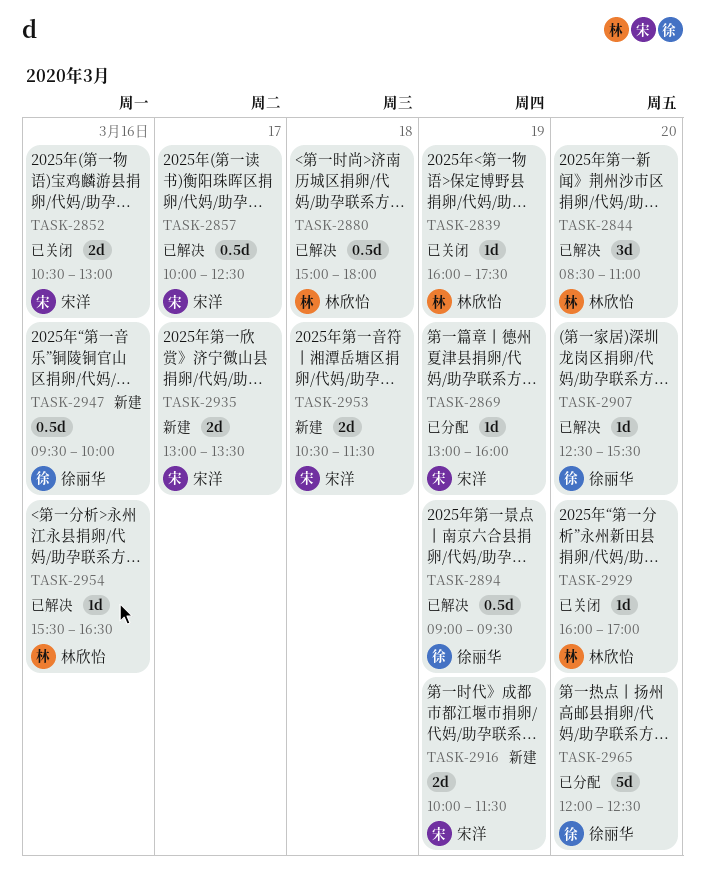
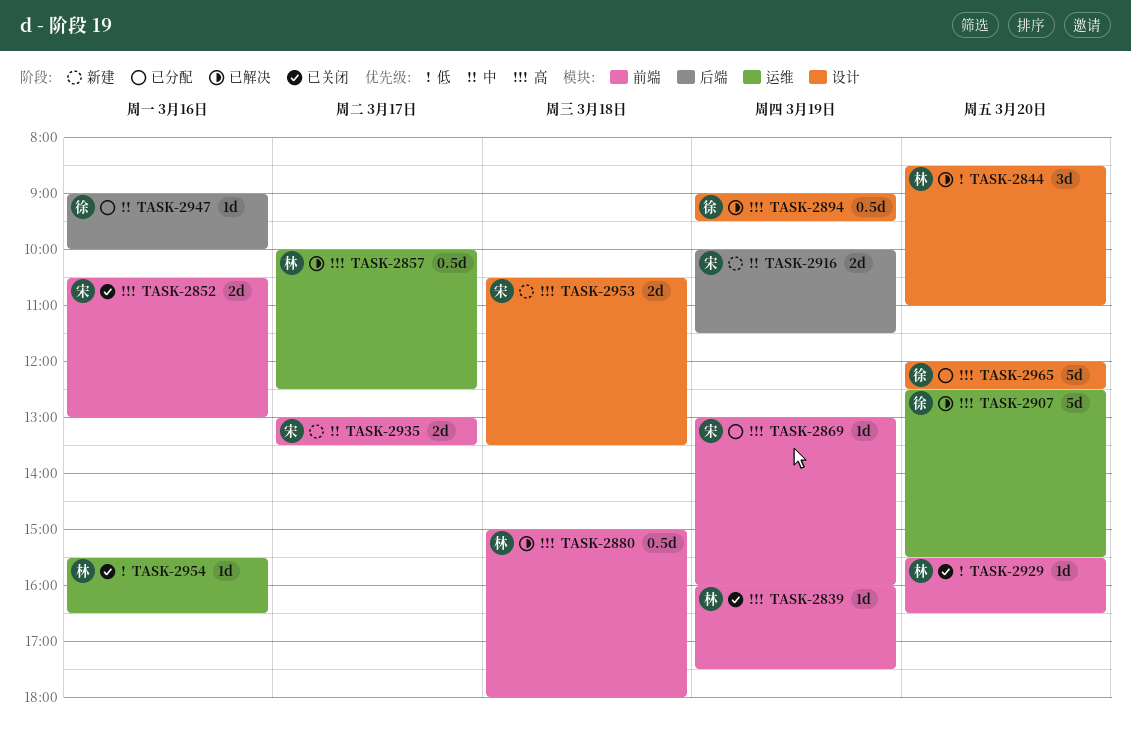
TASK-2857, owner: 宋洋 -> 林欣怡
TASK-2907, estimate: 1d -> 5d
TASK-2929, begins: 16:00 -> 15:30
TASK-2929, ends: 17:00 -> 16:30
TASK-2947, status: 新建 -> 已分配
TASK-2947, estimate: 0.5d -> 1d
TASK-2947, begins: 09:30 -> 09:00
TASK-2953, ends: 11:30 -> 13:30
TASK-2954, status: 已解决 -> 已关闭

